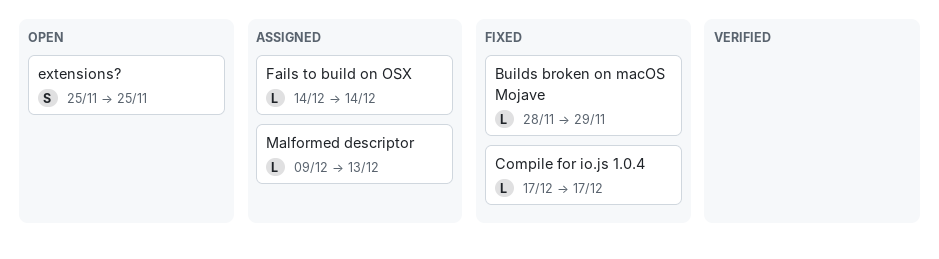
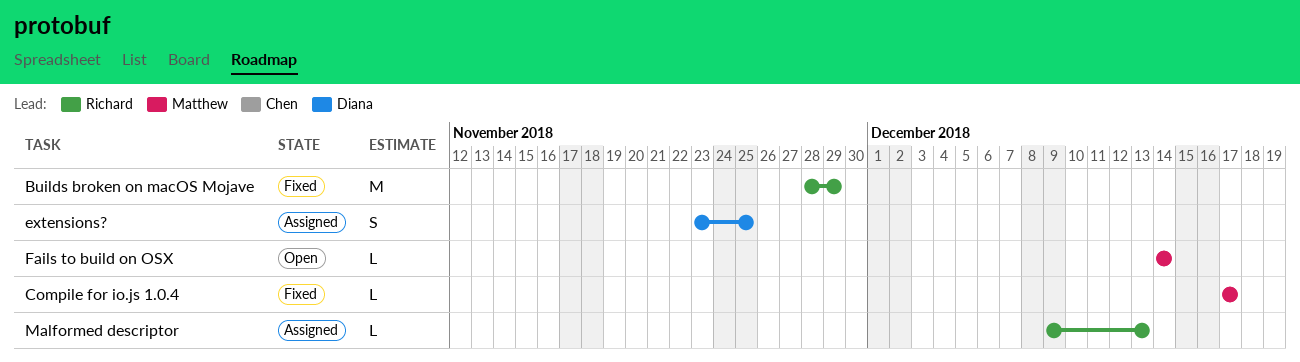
Builds broken on macOS Mojave, estimate: L -> M
extensions?, status: Open -> Assigned
extensions?, start: Nov 25 -> Nov 23
Fails to build on OSX, status: Assigned -> Open

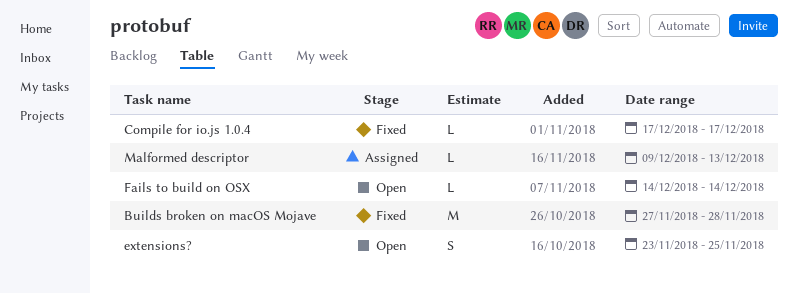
Builds broken on macOS Mojave, start: Nov 28 -> Nov 27
Builds broken on macOS Mojave, due: Nov 29 -> Nov 28
extensions?, status: Assigned -> Open

